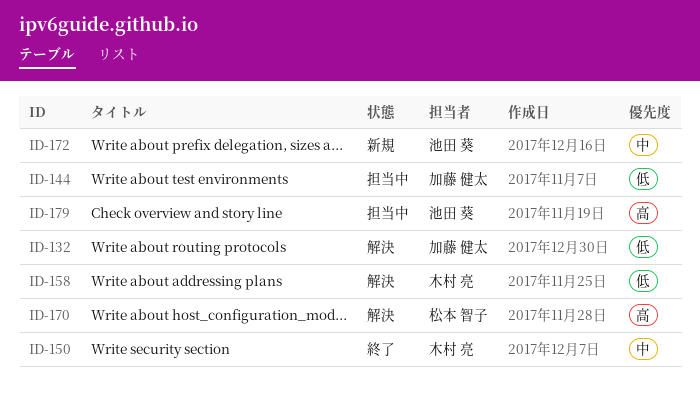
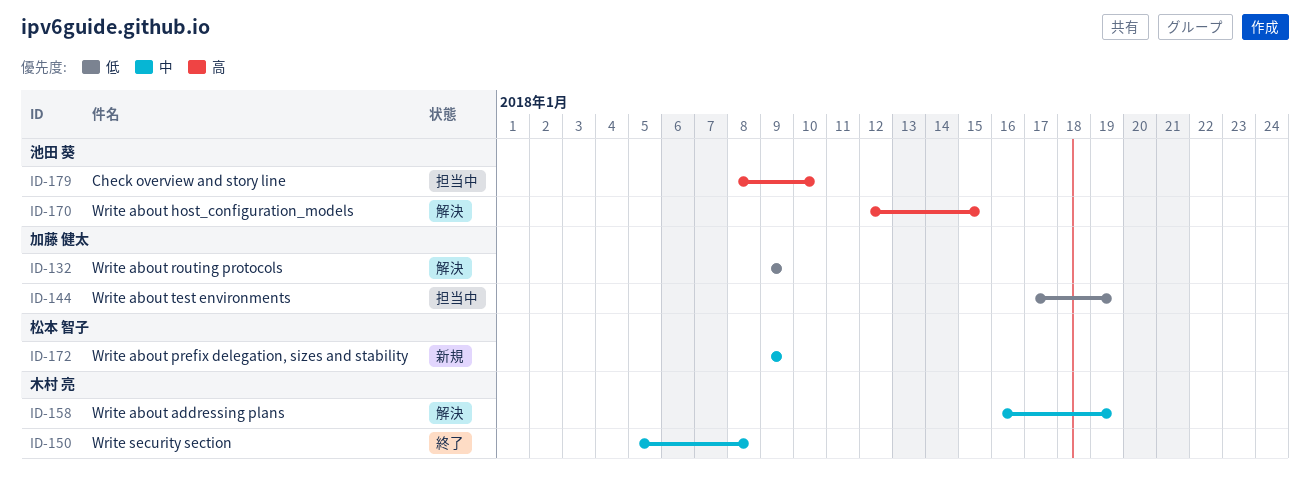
ID-158, priority: 低 -> 中
ID-170, owner: 松本 智子 -> 池田 葵
ID-172, owner: 池田 葵 -> 松本 智子

